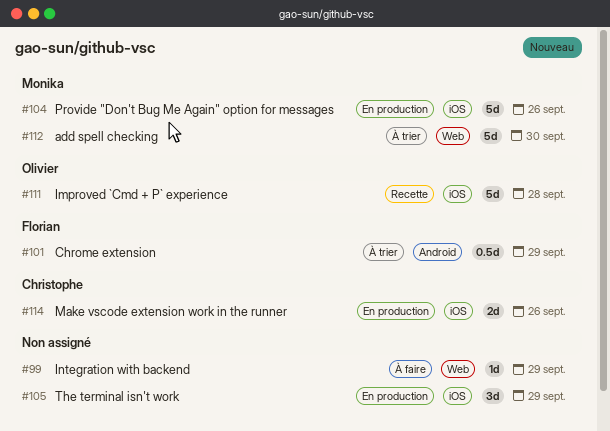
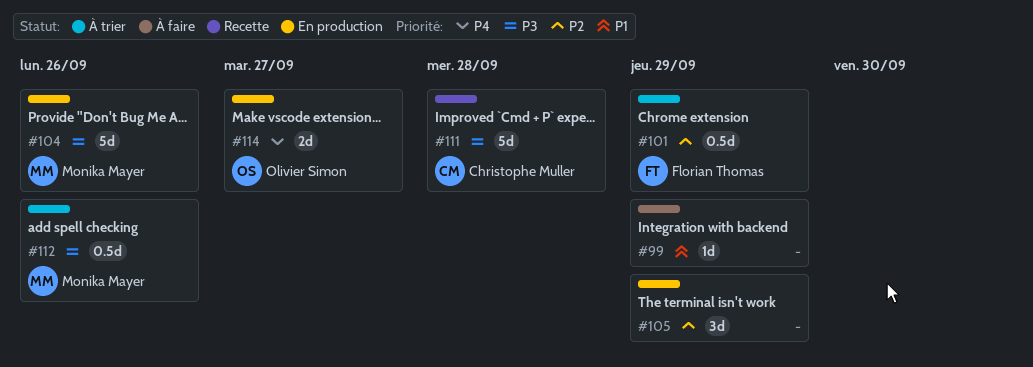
#111, owner: Olivier Simon -> Christophe Muller
#112, estimate: 5d -> 0.5d
#112, due: Sep 30 -> Sep 26
#114, owner: Christophe Muller -> Olivier Simon
#114, due: Sep 26 -> Sep 27

